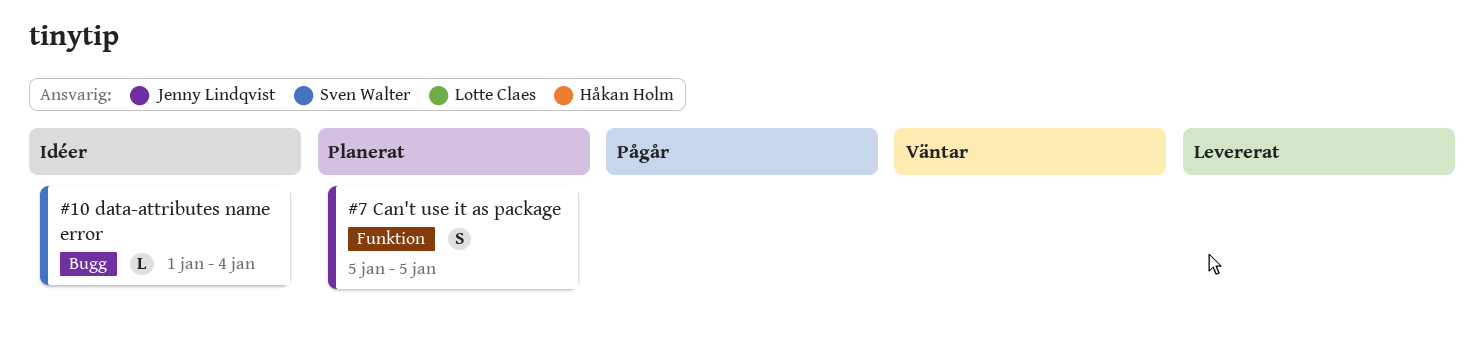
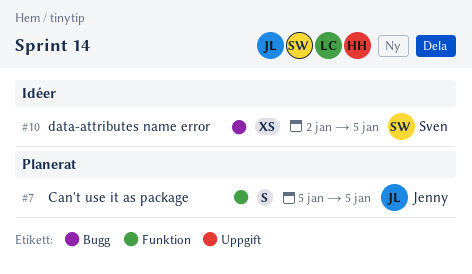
#10, estimate: L -> XS
#10, start: Jan 1 -> Jan 2
#10, due: Jan 4 -> Jan 5

